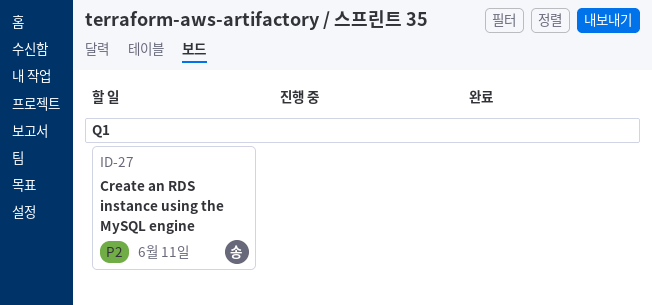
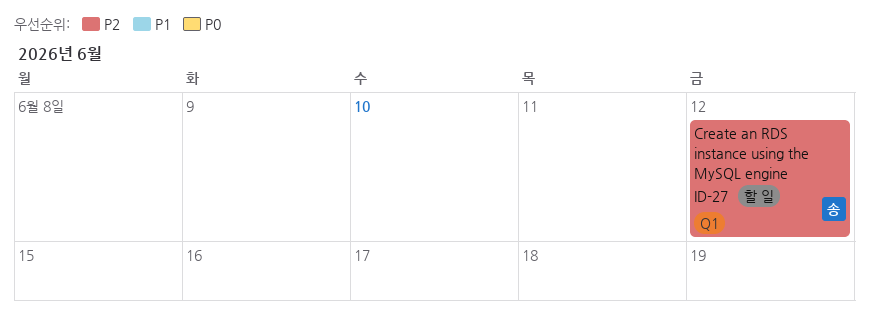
ID-27, due: Jun 11 -> Jun 12

